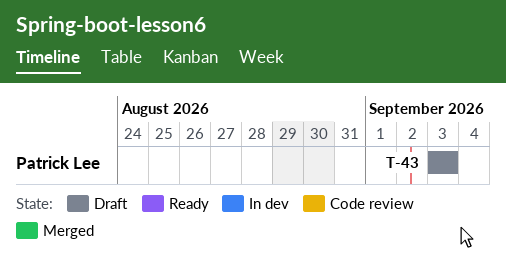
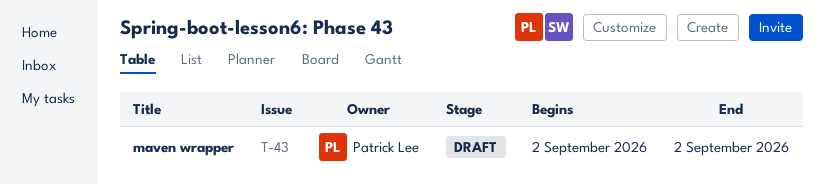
T-43, start: Sep 3 -> Sep 2
T-43, due: Sep 3 -> Sep 2

